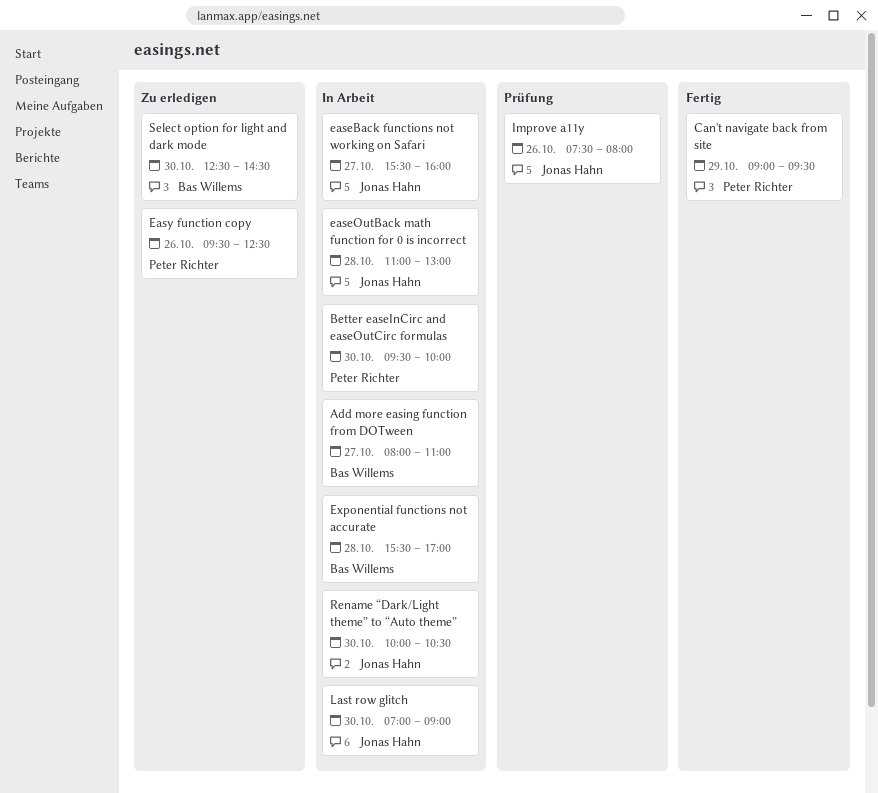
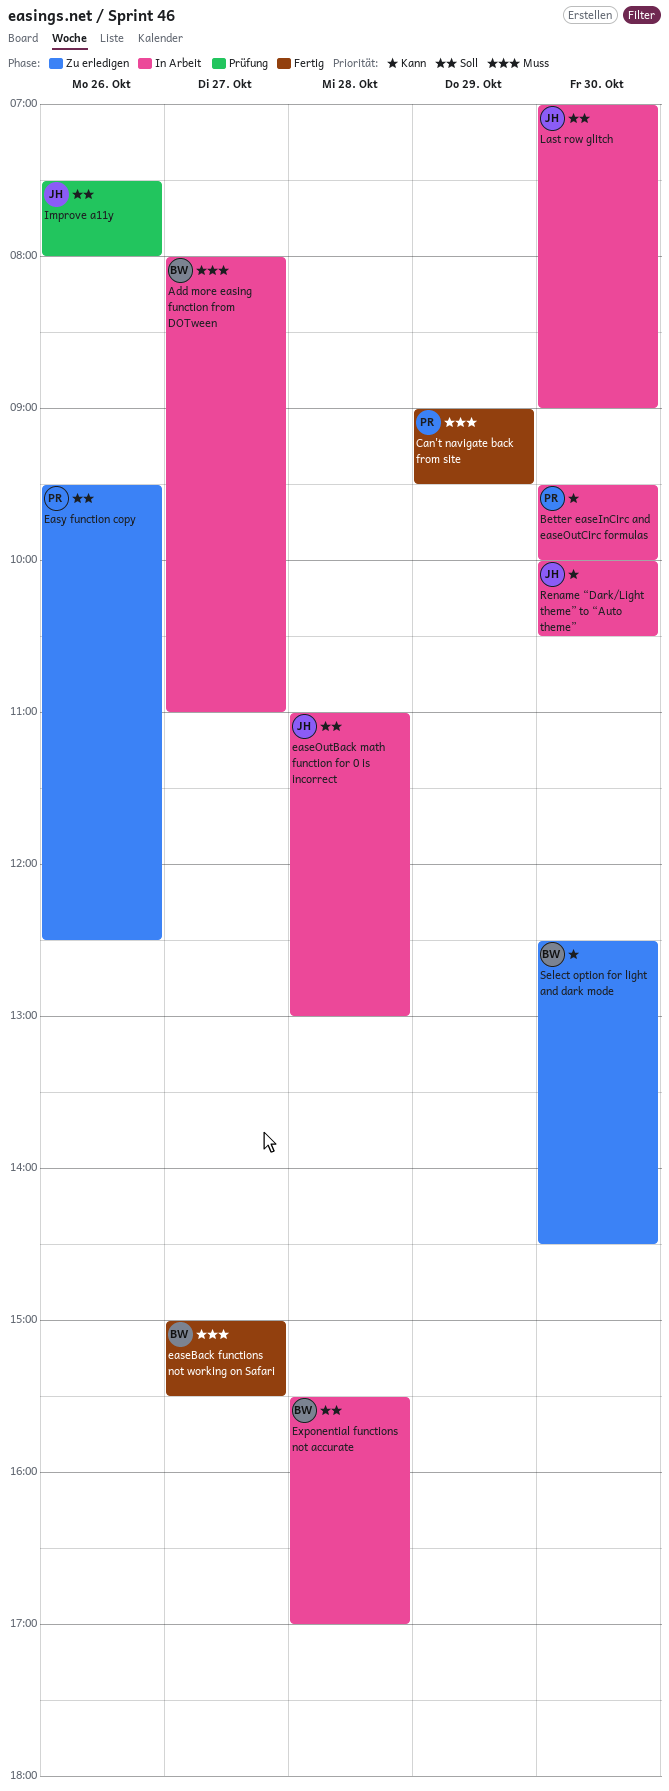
easeBack functions not working on Safari, status: In Arbeit -> Fertig
easeBack functions not working on Safari, owner: Jonas Hahn -> Bas Willems
easeBack functions not working on Safari, begins: 15:30 -> 15:00
easeBack functions not working on Safari, ends: 16:00 -> 15:30

